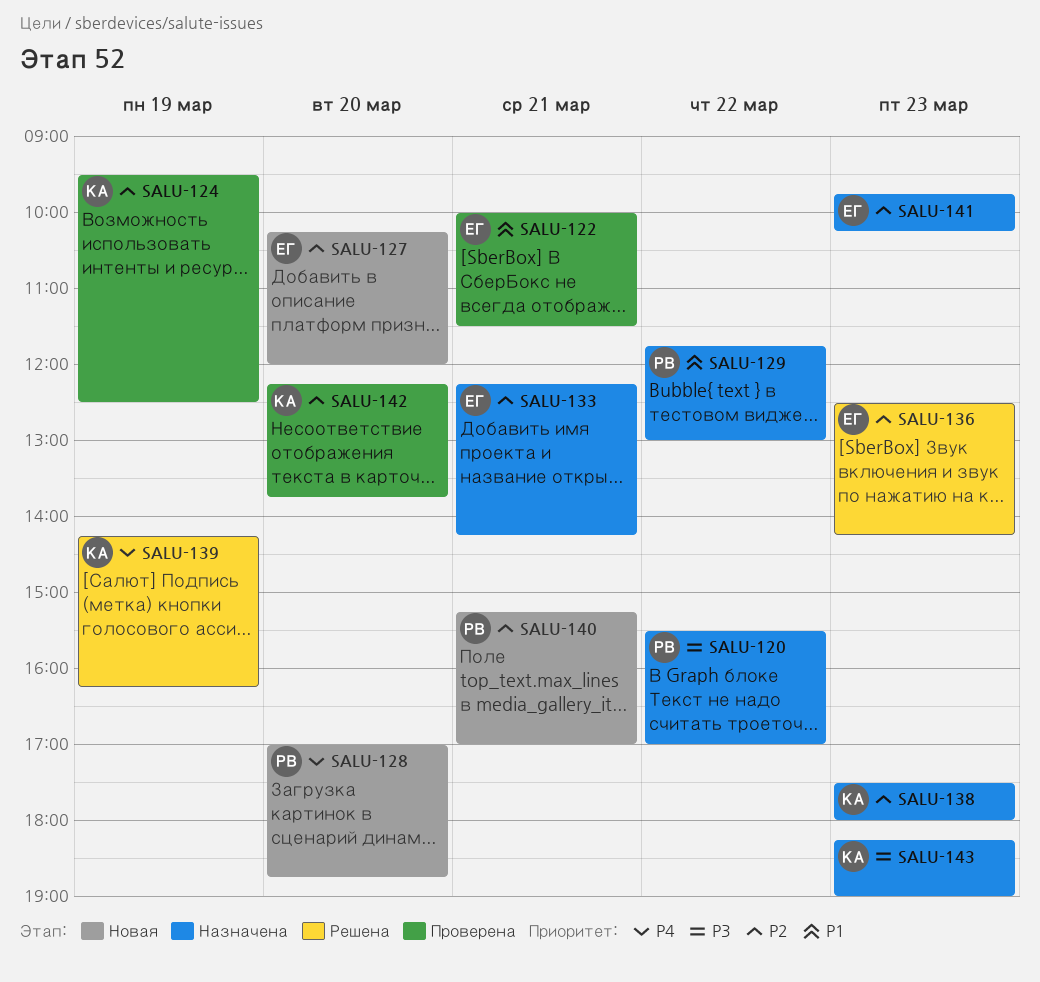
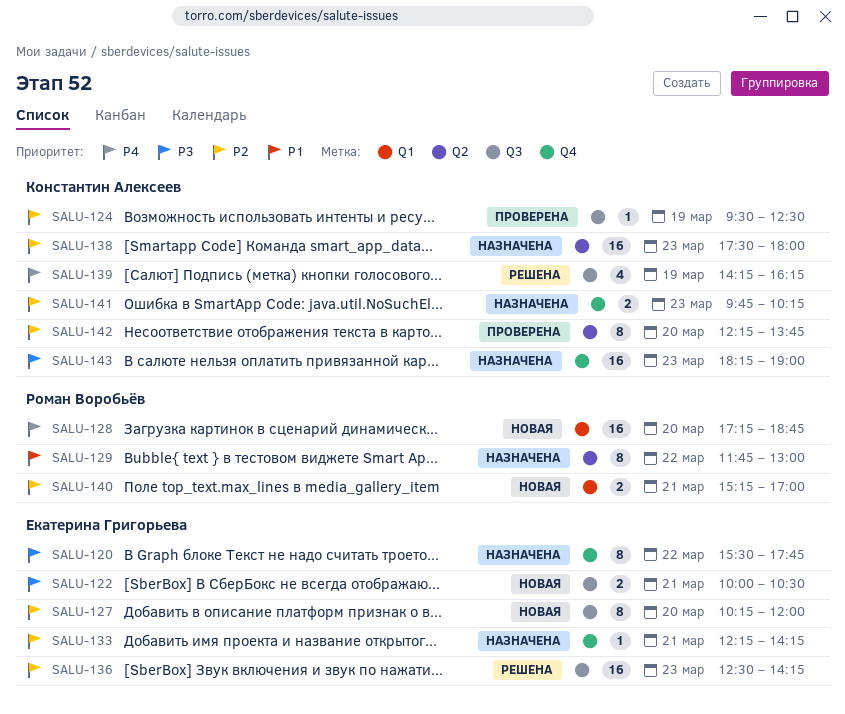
SALU-120, owner: Роман Воробьёв -> Екатерина Григорьева
SALU-120, ends: 17:00 -> 17:45
SALU-122, status: Проверена -> Новая
SALU-122, priority: P1 -> P3
SALU-122, ends: 11:30 -> 10:30
SALU-128, begins: 17:00 -> 17:15
SALU-141, owner: Екатерина Григорьева -> Константин Алексеев

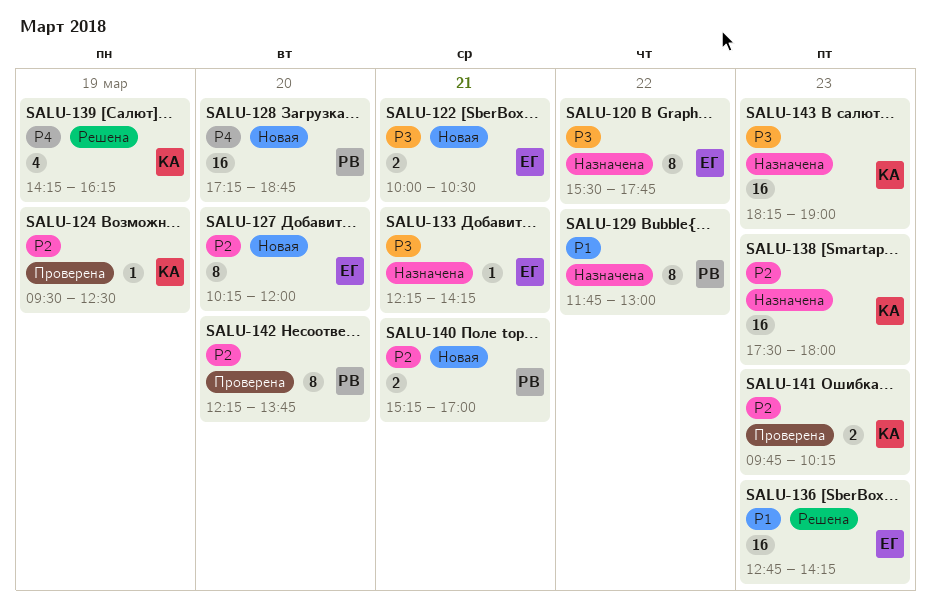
SALU-133, priority: P2 -> P3
SALU-136, priority: P2 -> P1
SALU-136, begins: 12:30 -> 12:45
SALU-141, status: Назначена -> Проверена
SALU-142, owner: Константин Алексеев -> Роман Воробьёв

